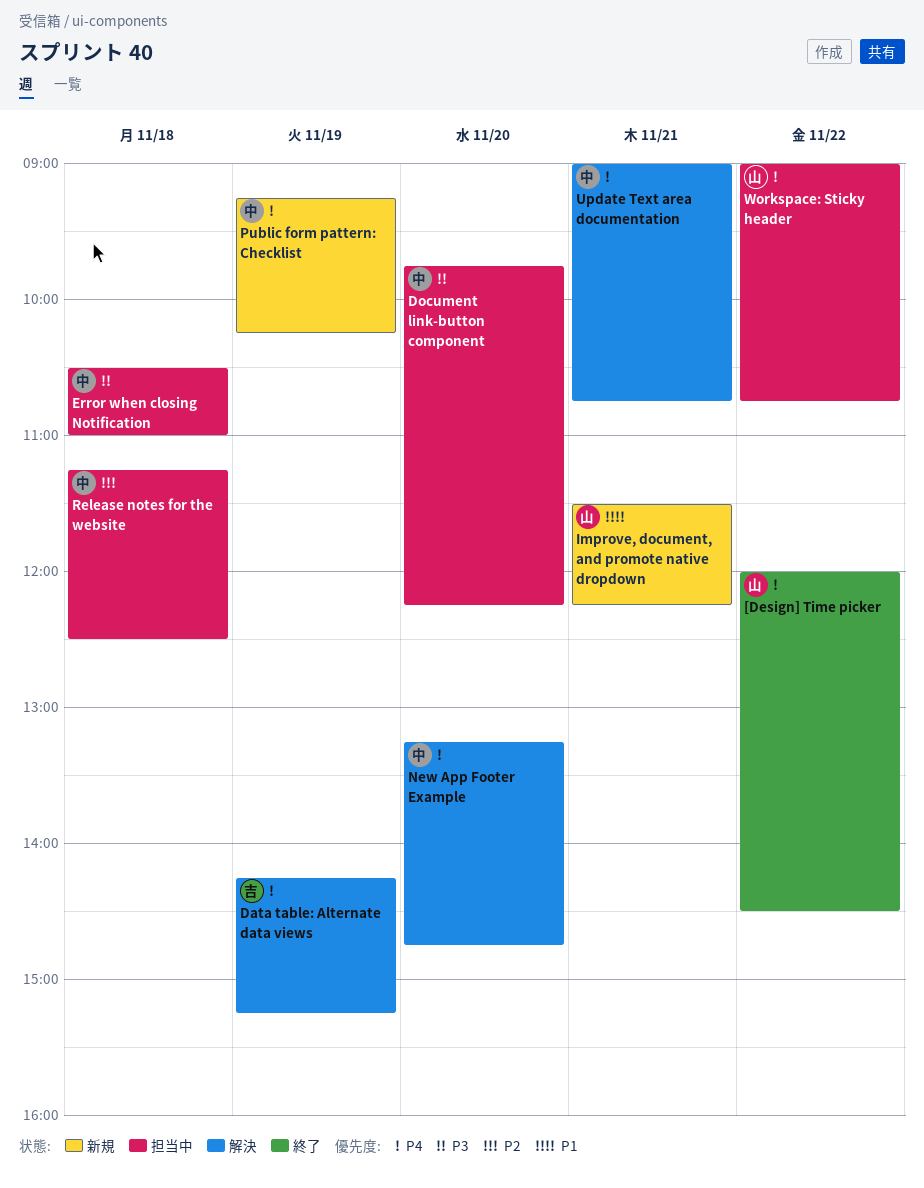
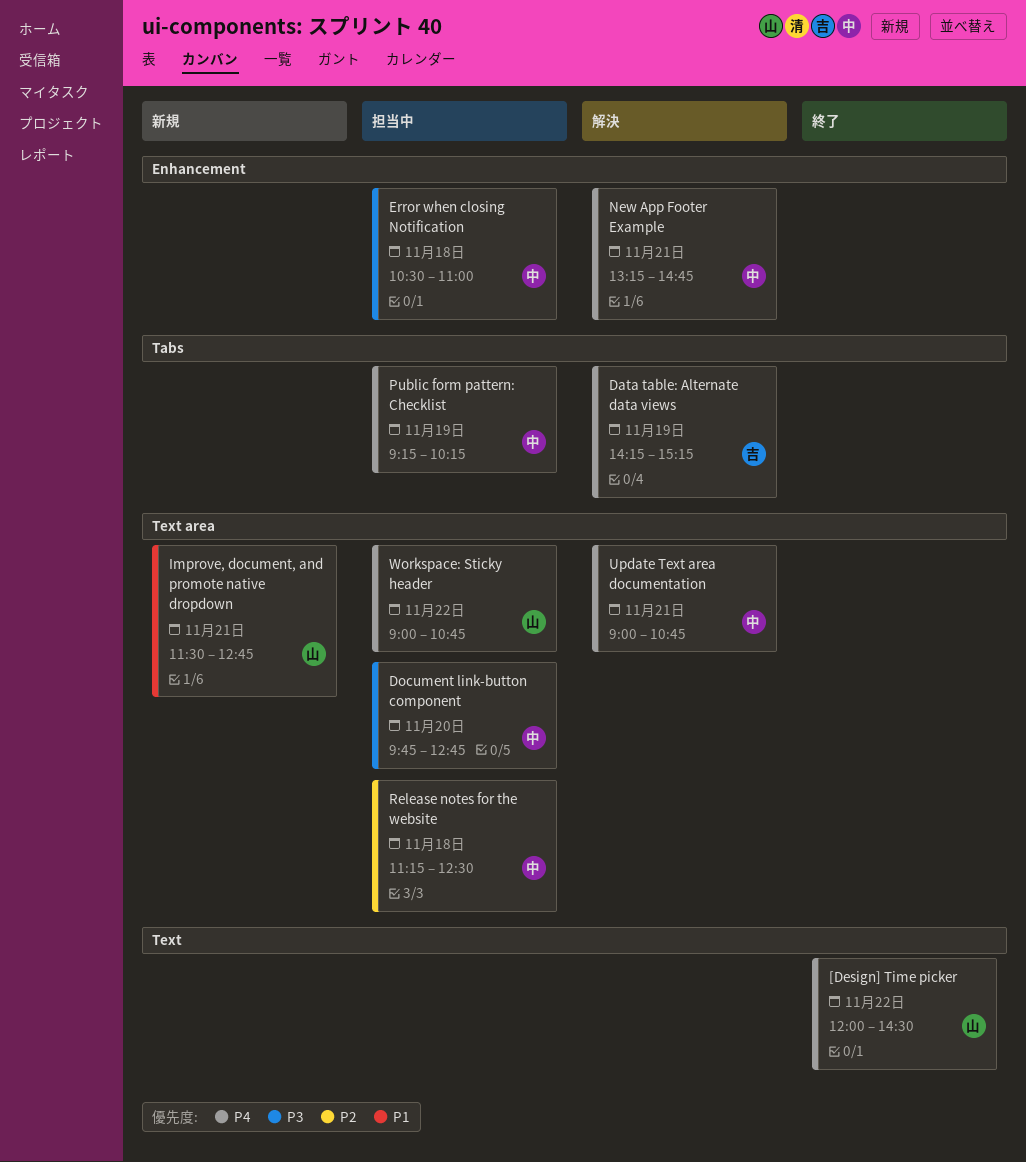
Document link-button component, ends: 12:15 -> 12:45
Improve, document, and promote native dropdown, ends: 12:15 -> 12:45
New App Footer Example, day: Nov 20 -> Nov 21
Public form pattern: Checklist, status: 新規 -> 担当中

